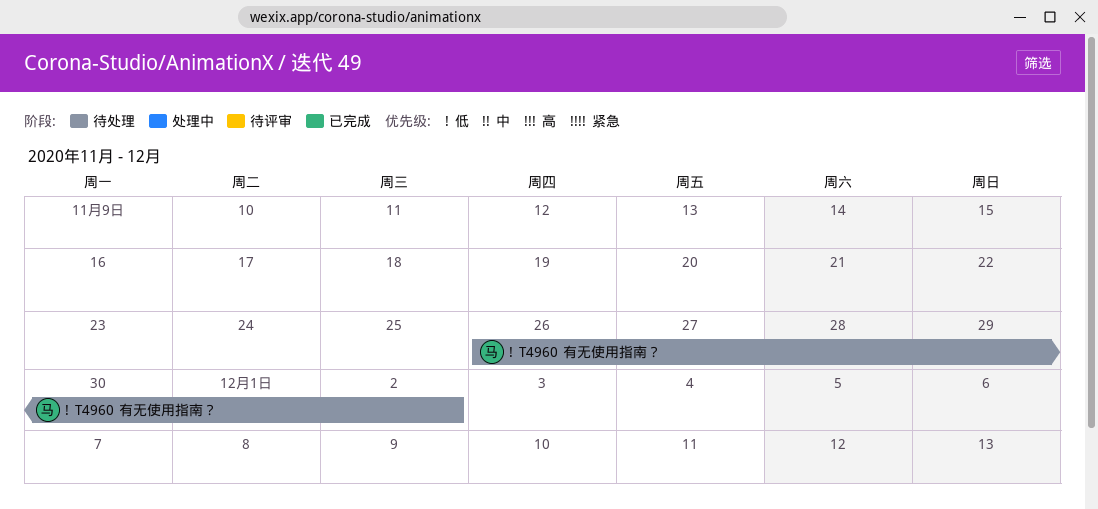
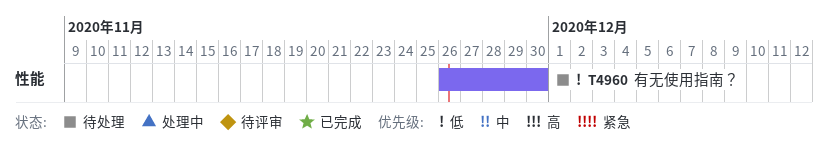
T4960, due: Dec 2 -> Nov 30

